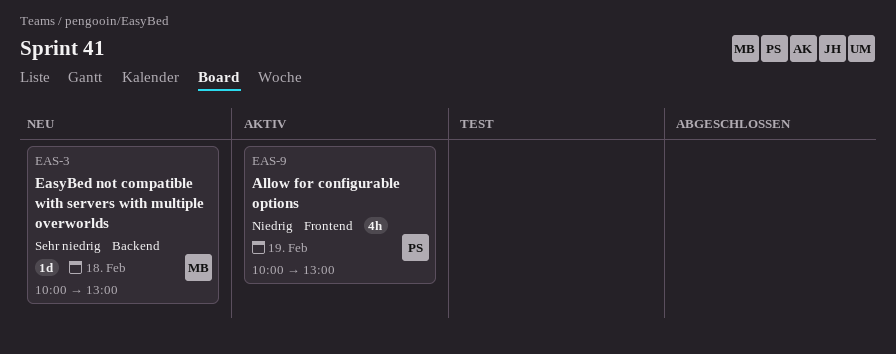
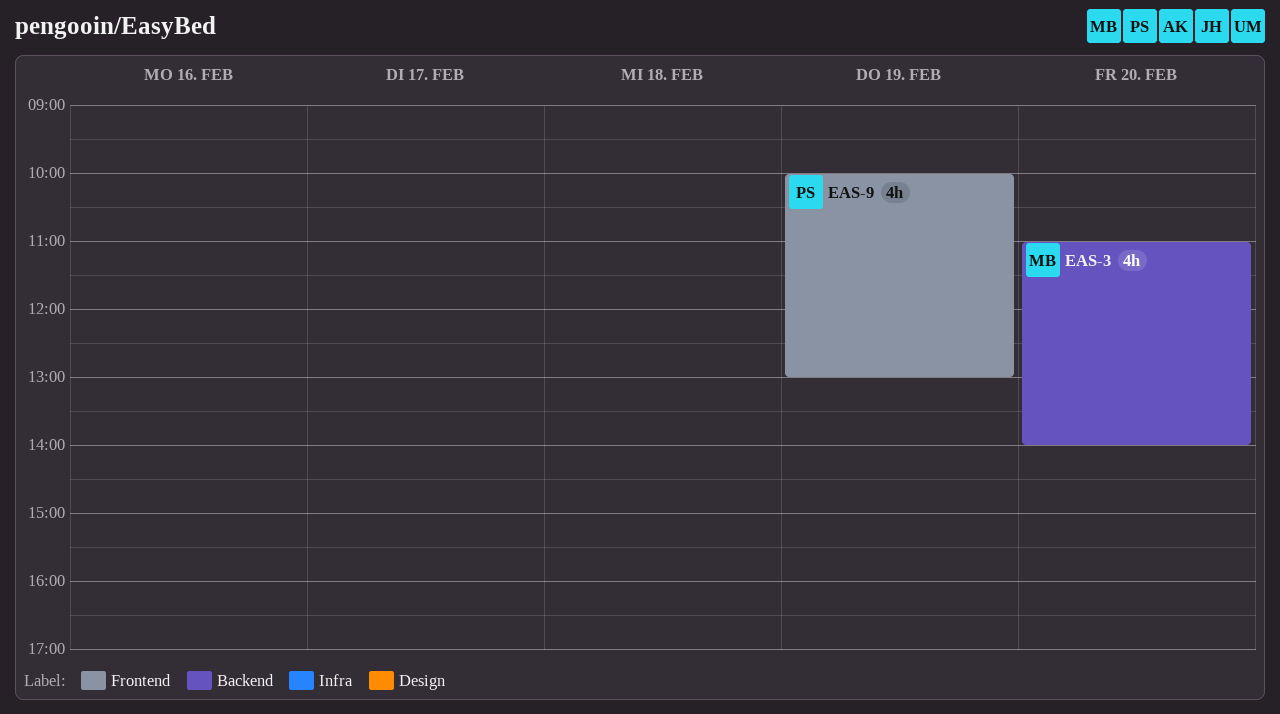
EAS-3, estimate: 1d -> 4h
EAS-3, day: Feb 18 -> Feb 20
EAS-3, begins: 10:00 -> 11:00
EAS-3, ends: 13:00 -> 14:00

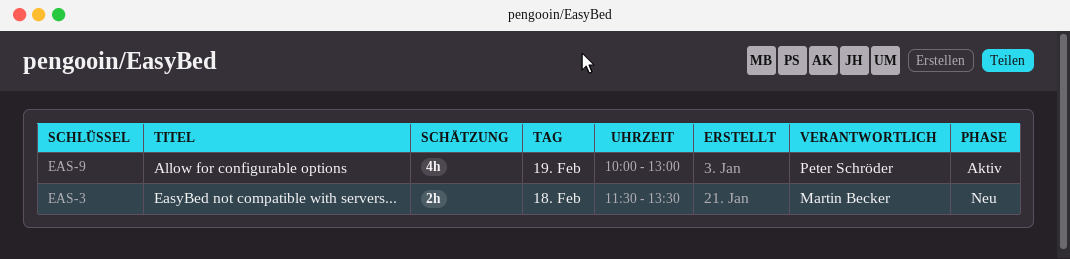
EAS-3, estimate: 4h -> 2h
EAS-3, day: Feb 20 -> Feb 18
EAS-3, begins: 11:00 -> 11:30
EAS-3, ends: 14:00 -> 13:30

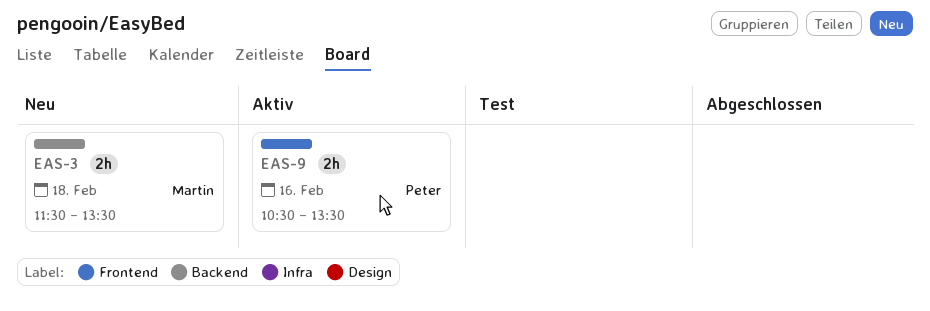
EAS-9, estimate: 4h -> 2h
EAS-9, day: Feb 19 -> Feb 16
EAS-9, begins: 10:00 -> 10:30
EAS-9, ends: 13:00 -> 13:30

